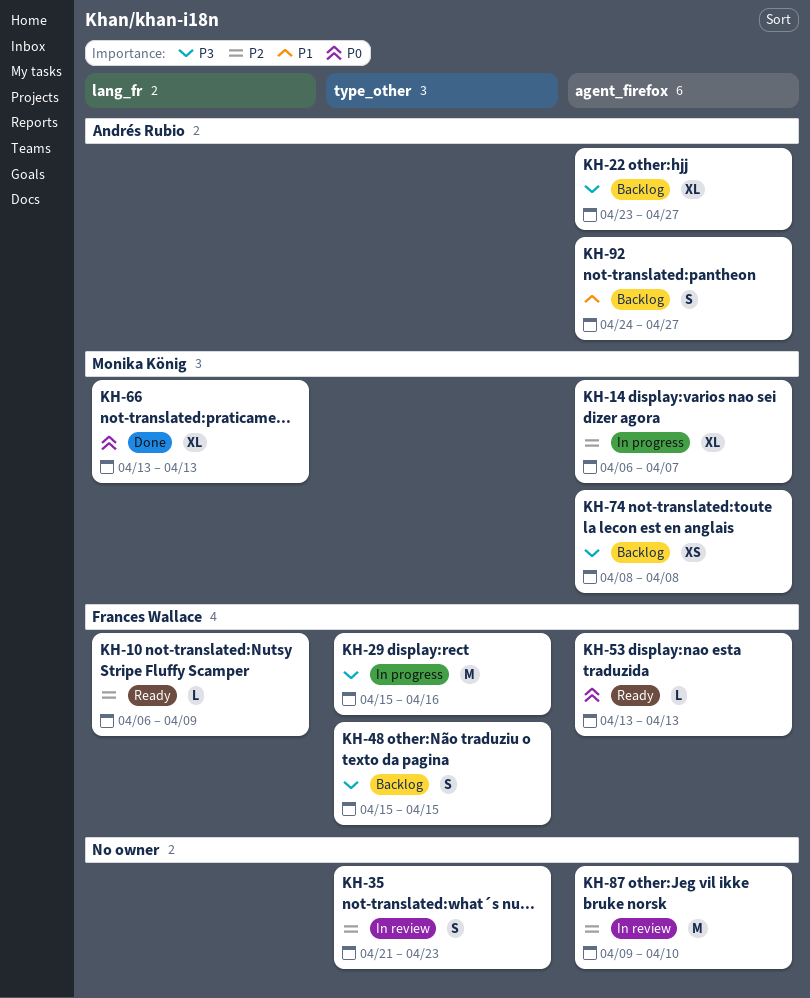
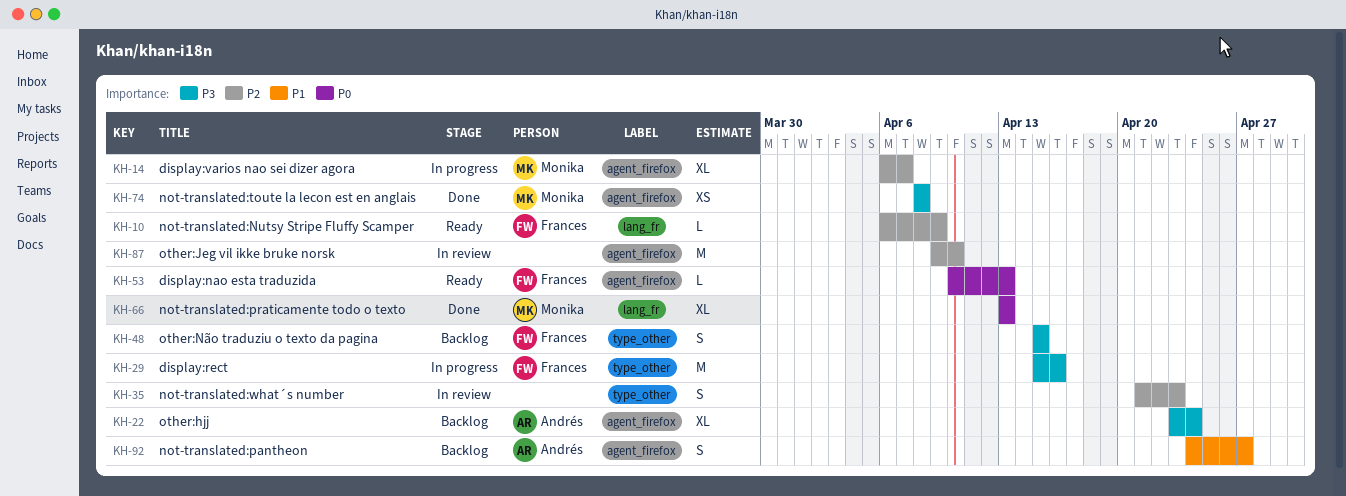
KH-22, due: Apr 27 -> Apr 24
KH-53, start: Apr 13 -> Apr 10
KH-74, status: Backlog -> Done

